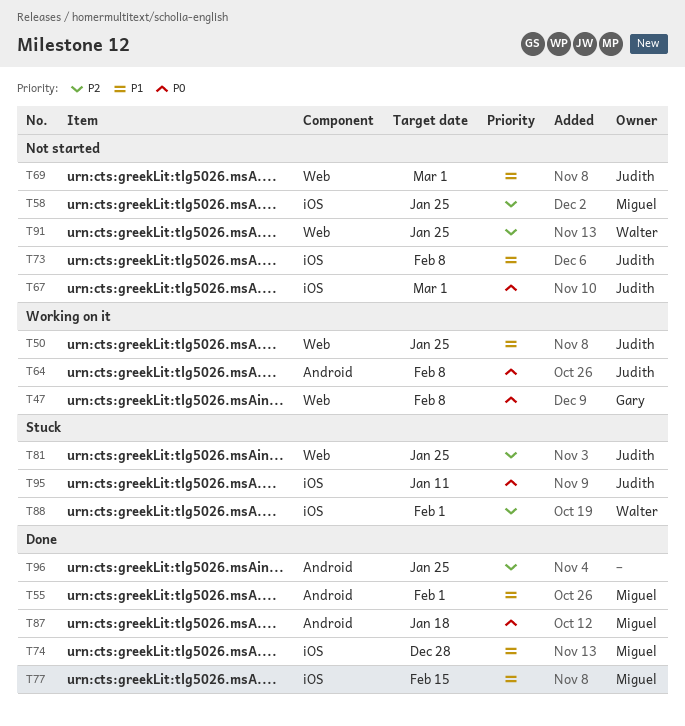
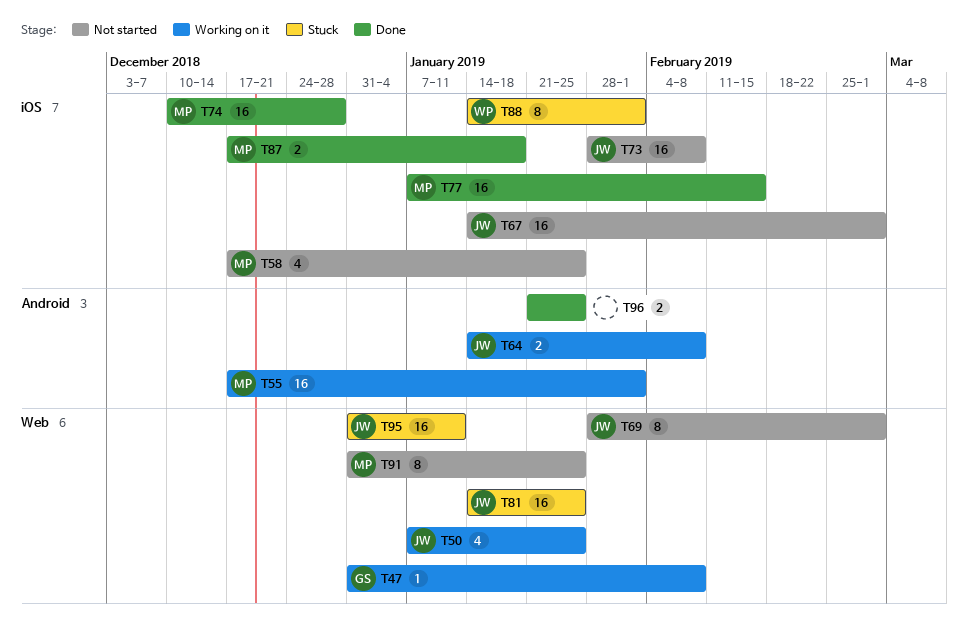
T55, status: Done -> Working on it
T87, label: Android -> iOS
T91, owner: Walter -> Miguel
T95, label: iOS -> Web

